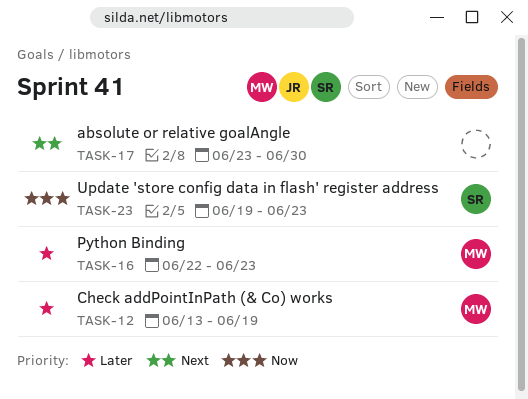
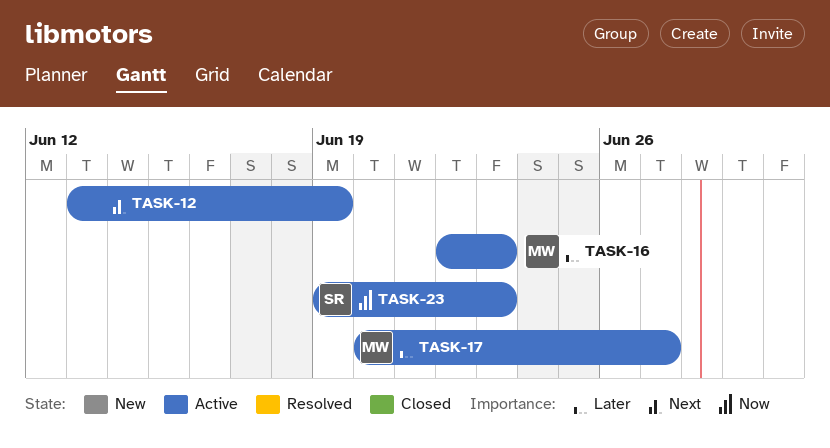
TASK-12, owner: MW -> none
TASK-12, priority: Later -> Next
TASK-17, owner: none -> MW
TASK-17, priority: Next -> Later
TASK-17, start: Jun 23 -> Jun 20
TASK-17, due: Jun 30 -> Jun 27

